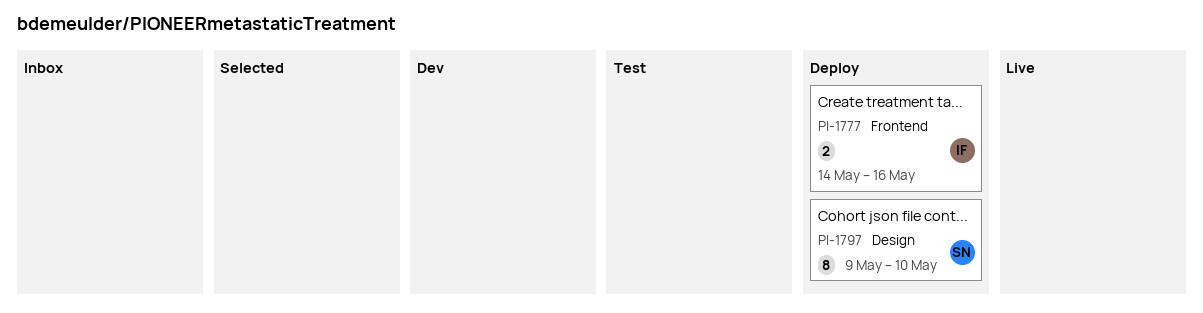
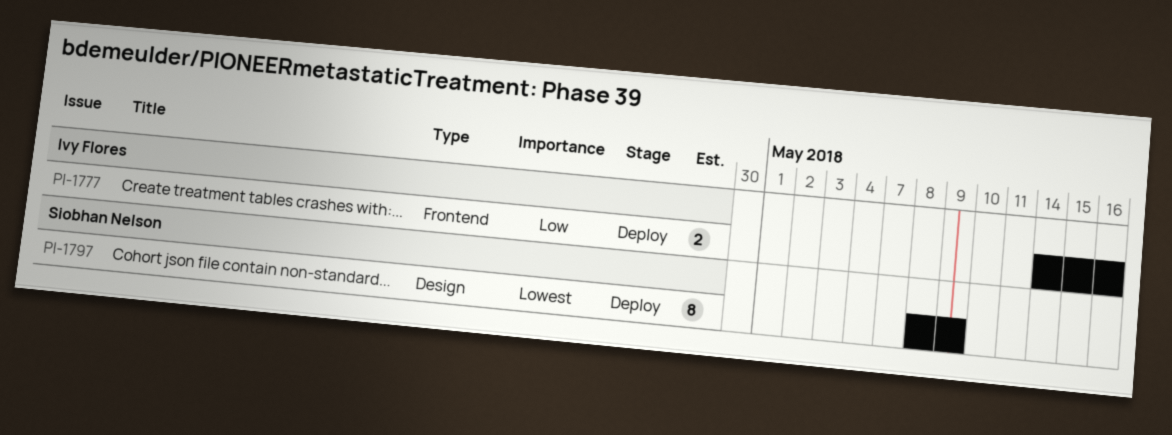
PI-1797, start: May 9 -> May 8
PI-1797, due: May 10 -> May 9

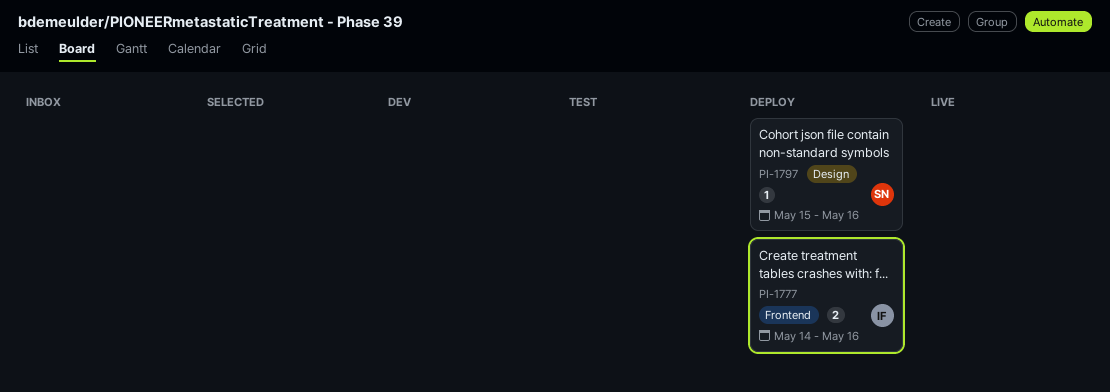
PI-1797, estimate: 8 -> 1
PI-1797, start: May 8 -> May 15
PI-1797, due: May 9 -> May 16

